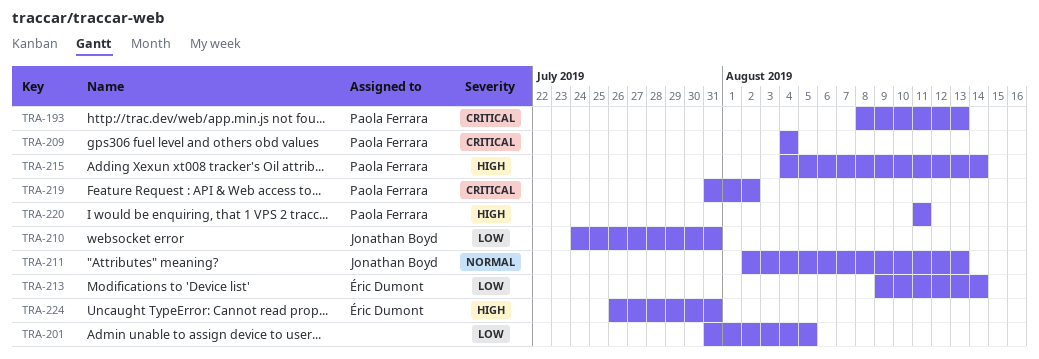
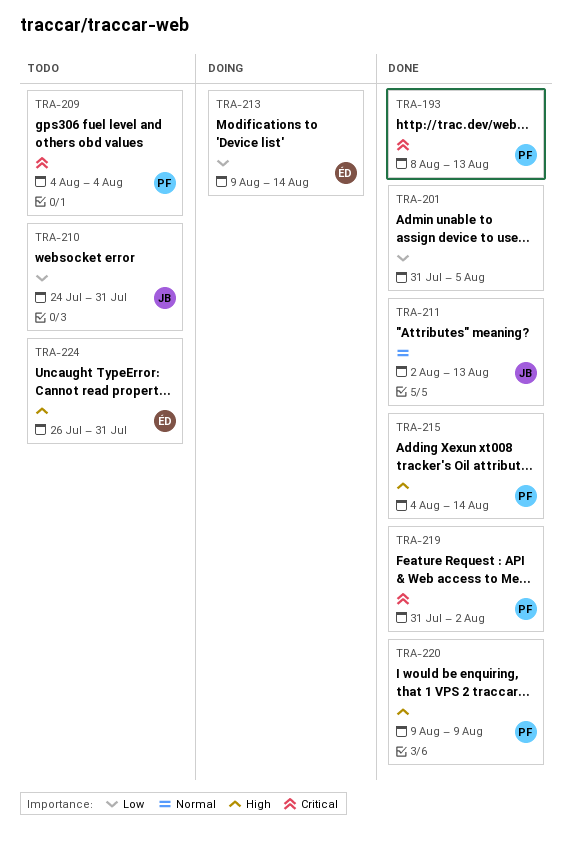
TRA-220, start: Aug 11 -> Aug 9
TRA-220, due: Aug 11 -> Aug 9

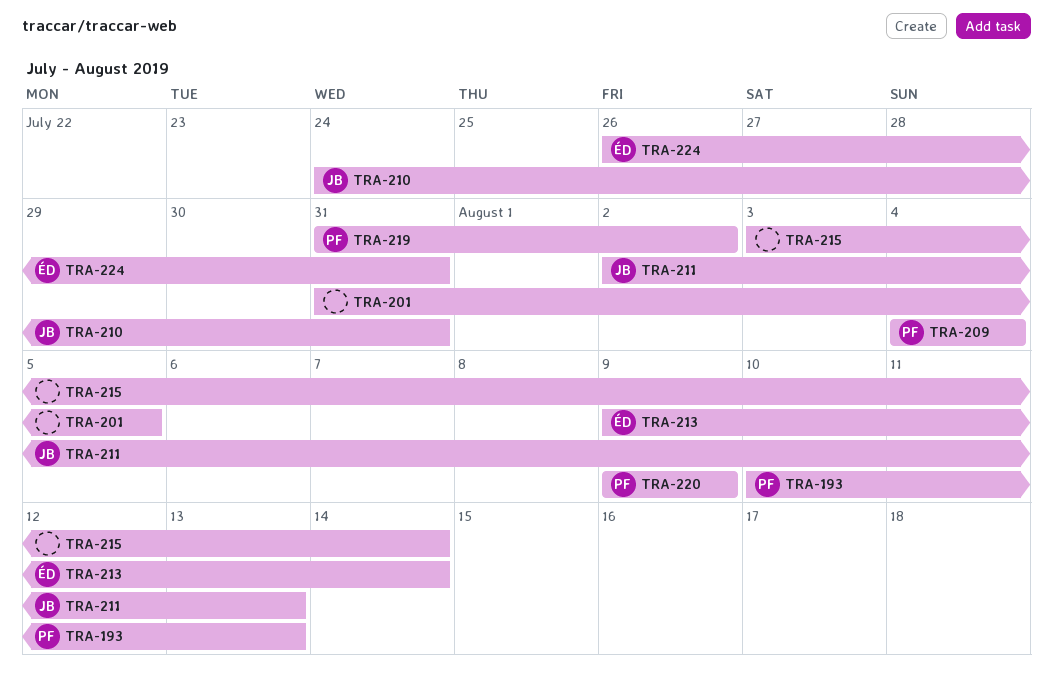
TRA-193, start: Aug 8 -> Aug 10
TRA-215, owner: PF -> none
TRA-215, start: Aug 4 -> Aug 3

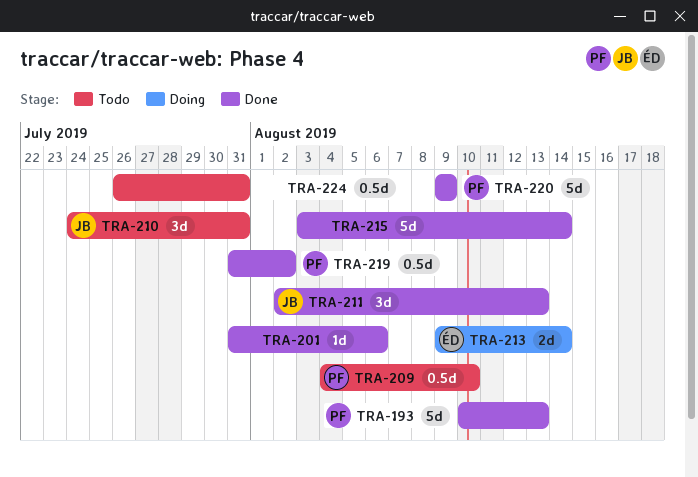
TRA-201, due: Aug 5 -> Aug 6
TRA-209, due: Aug 4 -> Aug 10
TRA-224, owner: ÉD -> none

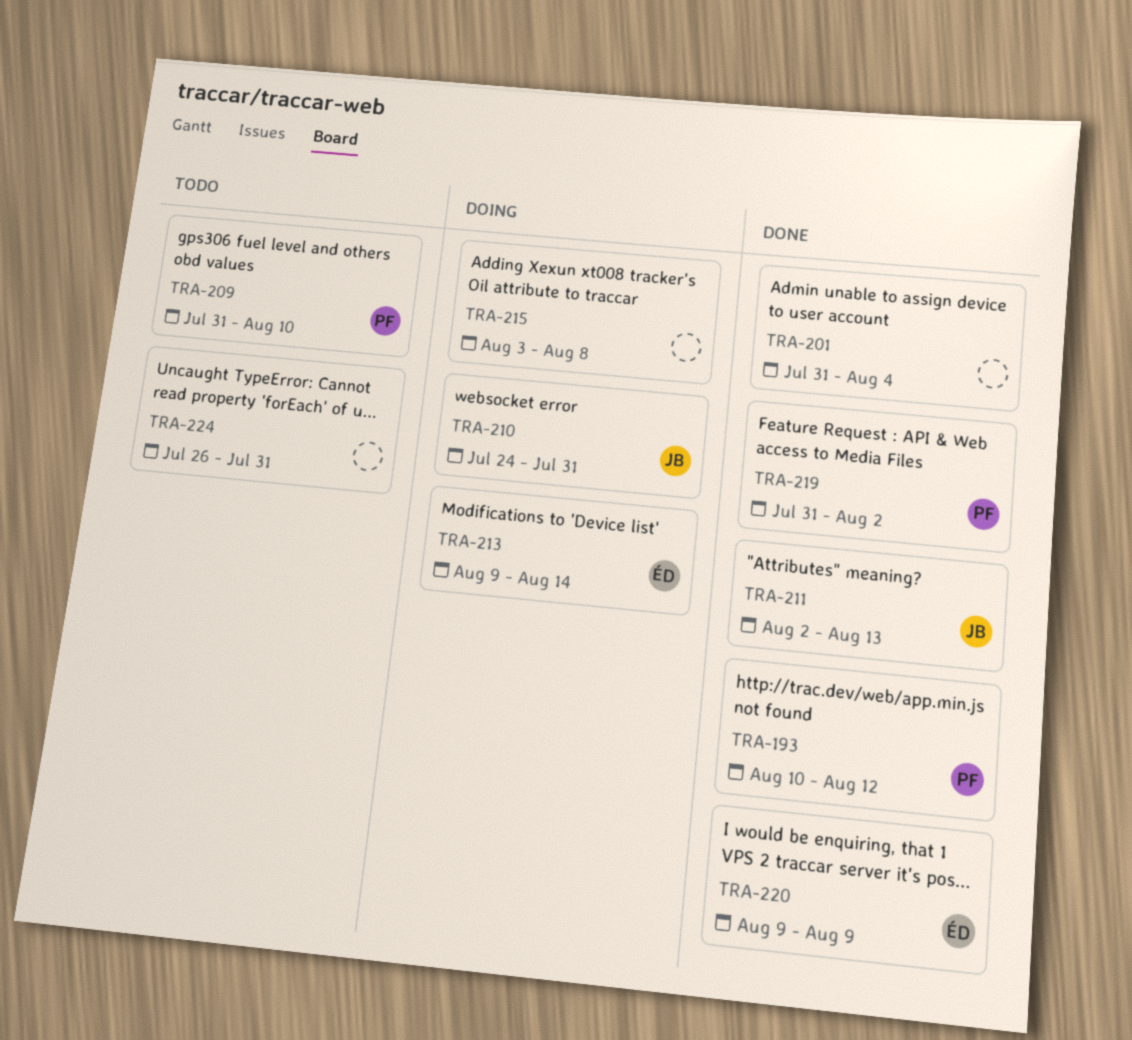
TRA-193, due: Aug 13 -> Aug 12
TRA-201, due: Aug 6 -> Aug 4
TRA-209, start: Aug 4 -> Jul 31
TRA-210, status: Todo -> Doing
TRA-215, status: Done -> Doing
TRA-215, due: Aug 14 -> Aug 8
TRA-220, owner: PF -> ÉD

